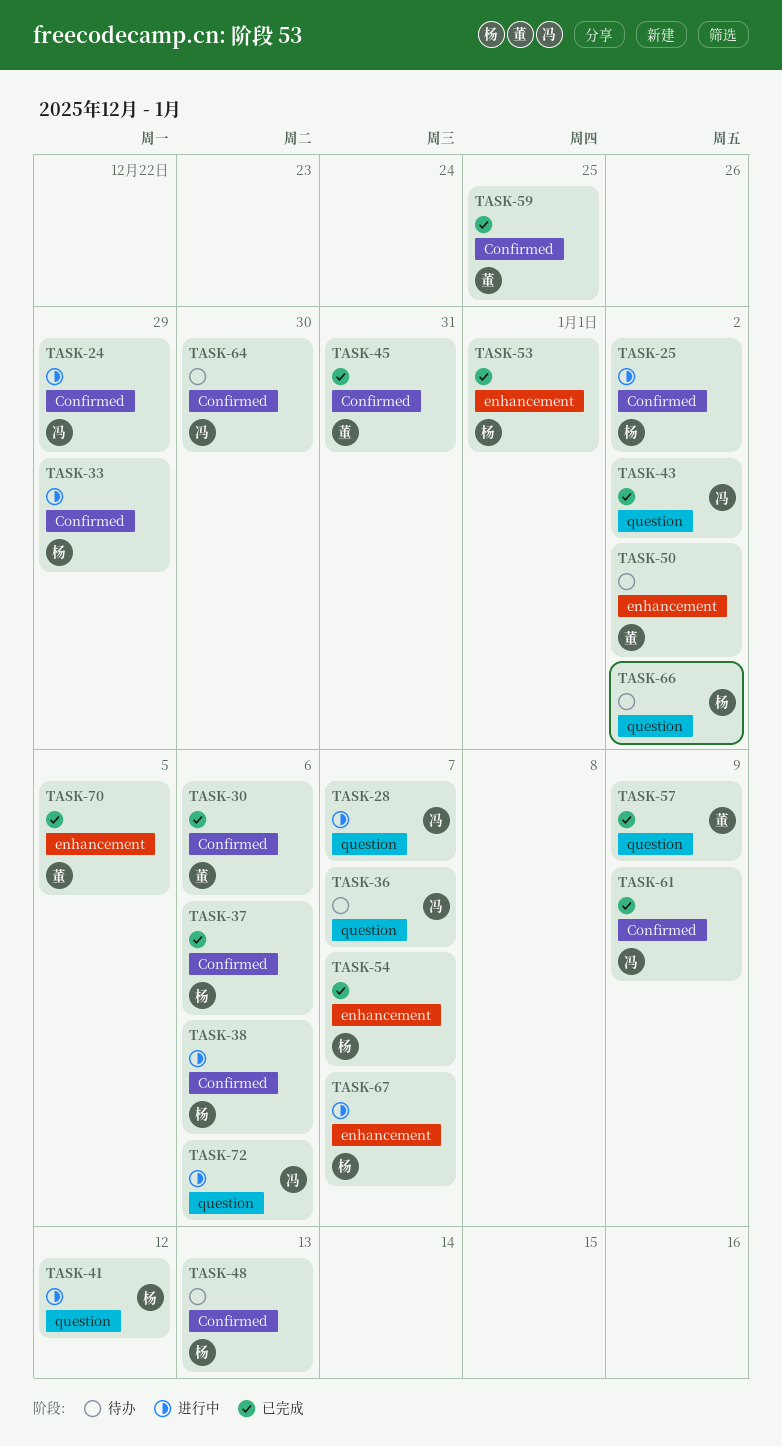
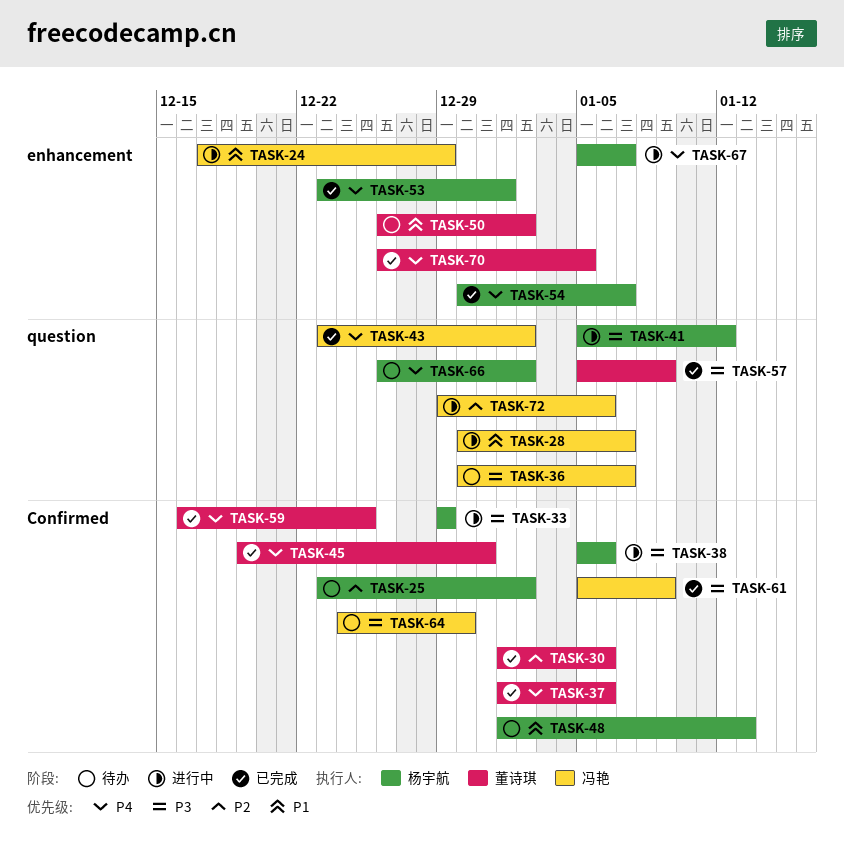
TASK-24, label: Confirmed -> enhancement
TASK-25, status: 进行中 -> 待办
TASK-37, owner: 杨宇航 -> 董诗琪

